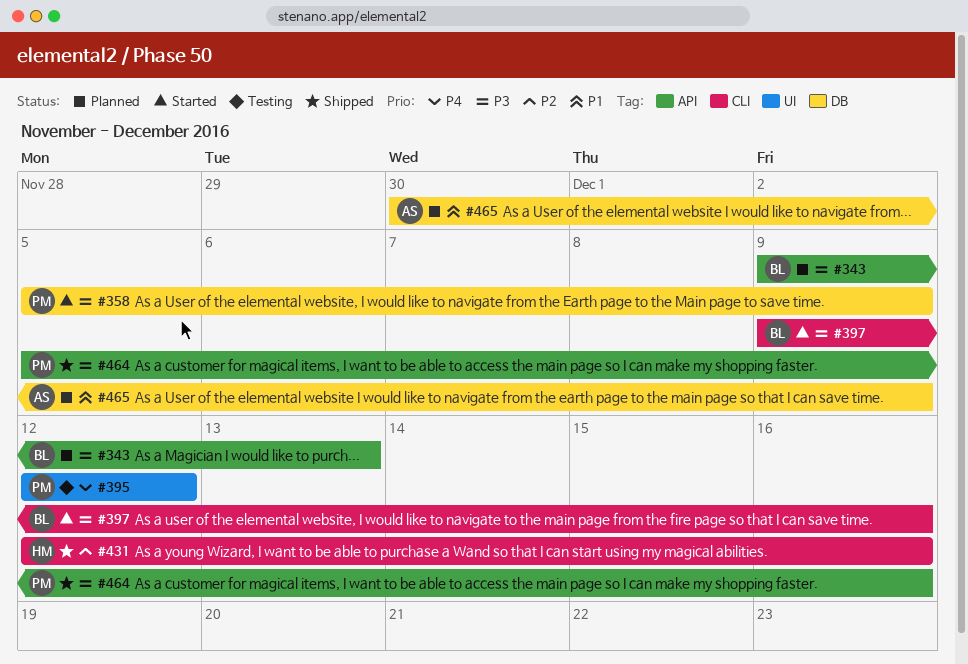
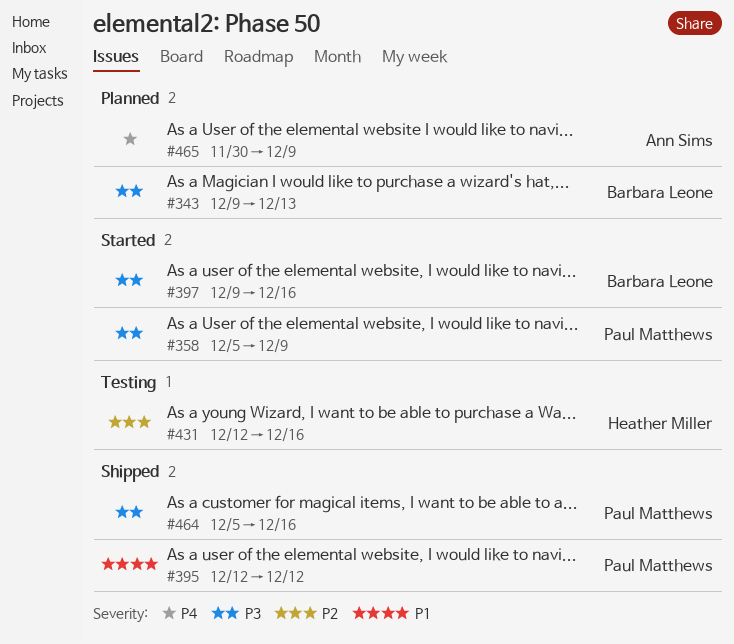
#395, status: Testing -> Shipped
#395, priority: P4 -> P1
#431, status: Shipped -> Testing
#465, priority: P1 -> P4

